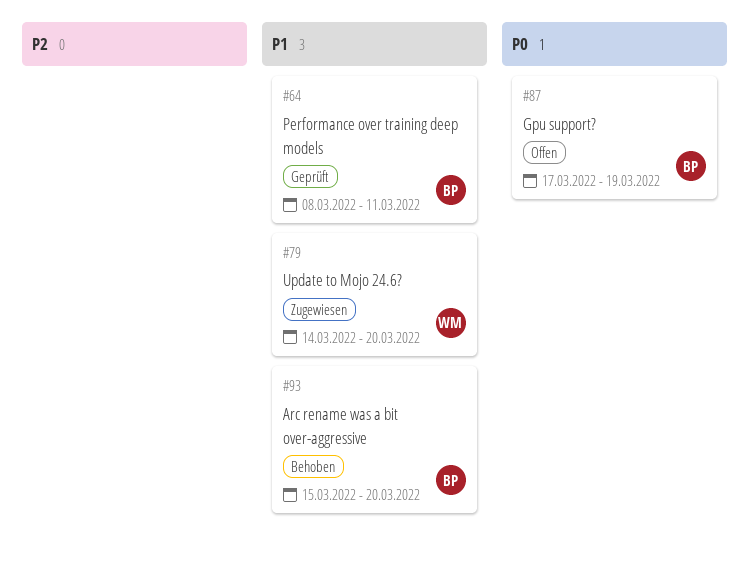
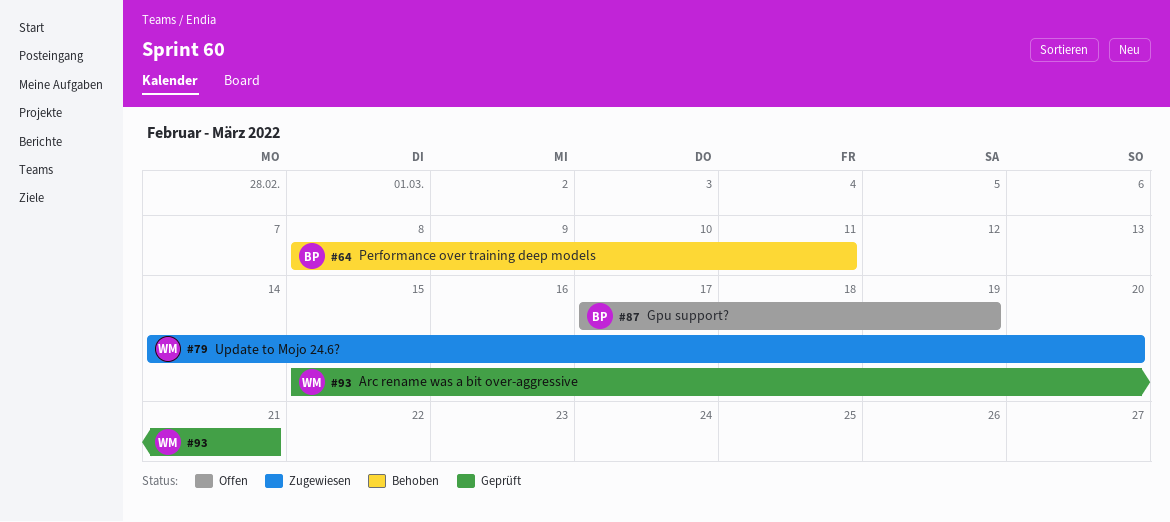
#64, status: Geprüft -> Behoben
#93, status: Behoben -> Geprüft
#93, owner: BP -> WM
#93, due: Mar 20 -> Mar 21

